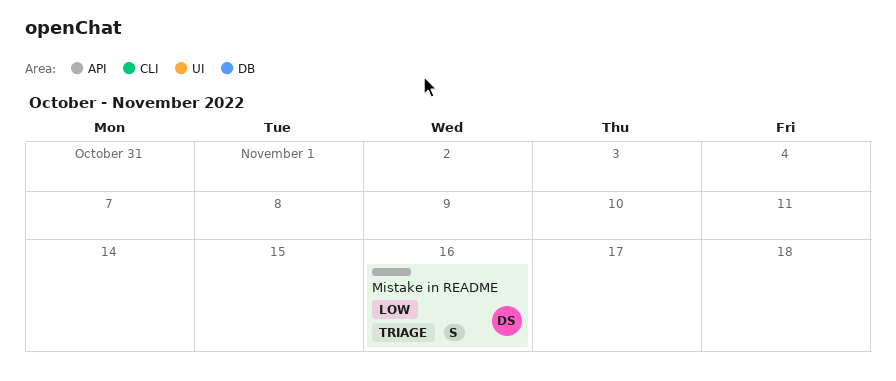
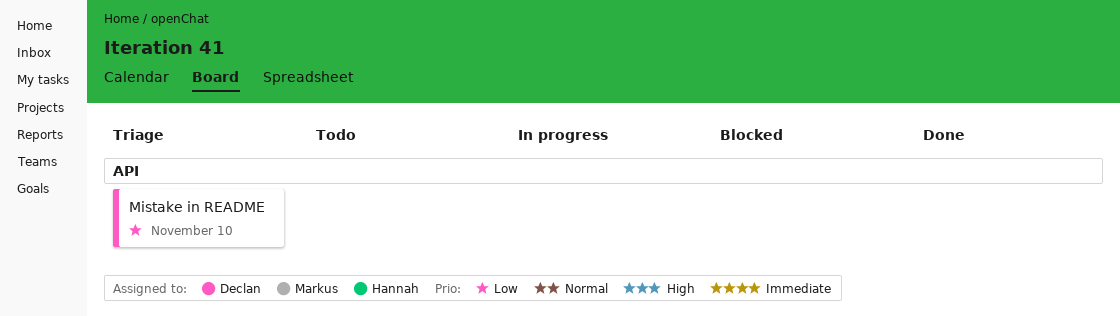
Mistake in README, due: Nov 16 -> Nov 10

